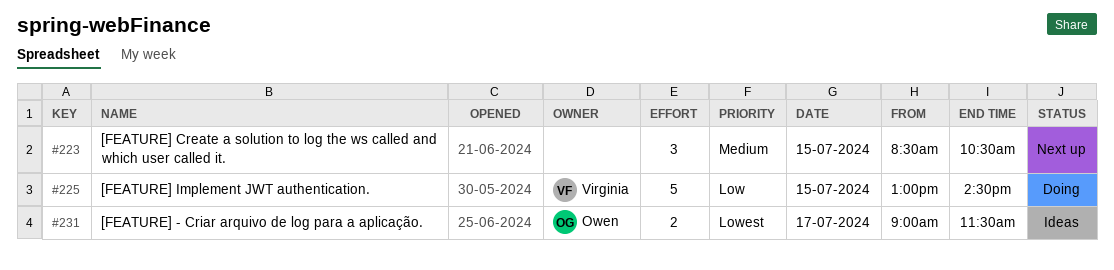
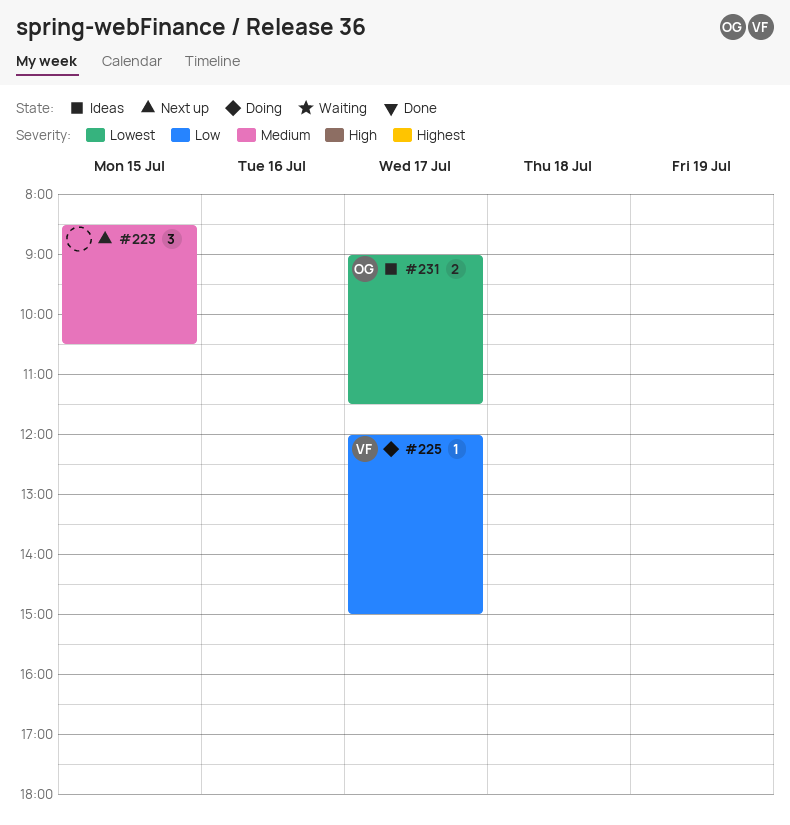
#225, estimate: 5 -> 1
#225, day: Jul 15 -> Jul 17
#225, begins: 13:00 -> 12:00
#225, ends: 14:30 -> 15:00

